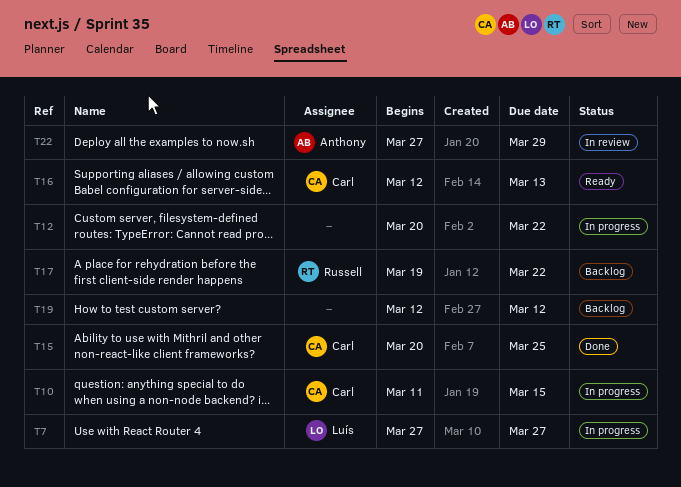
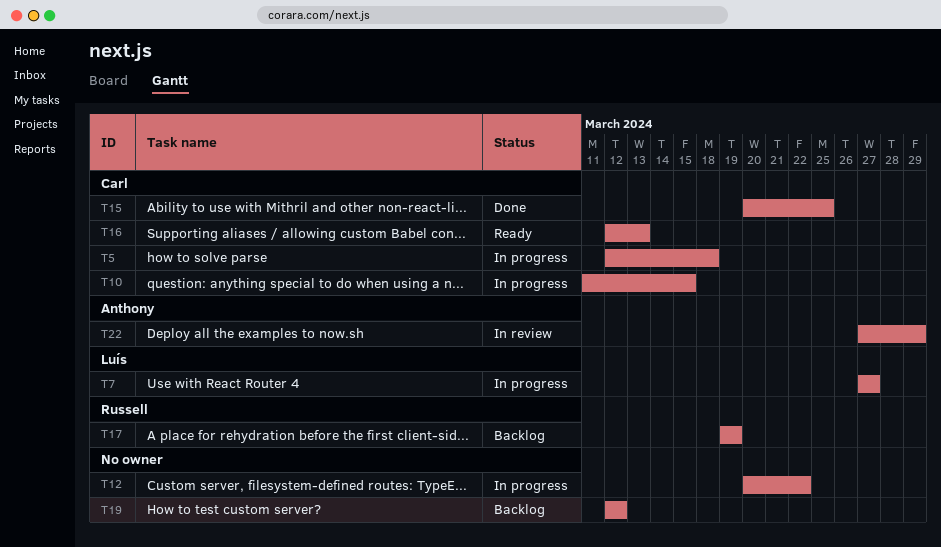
T5: none -> present
T17, due: Mar 22 -> Mar 19

